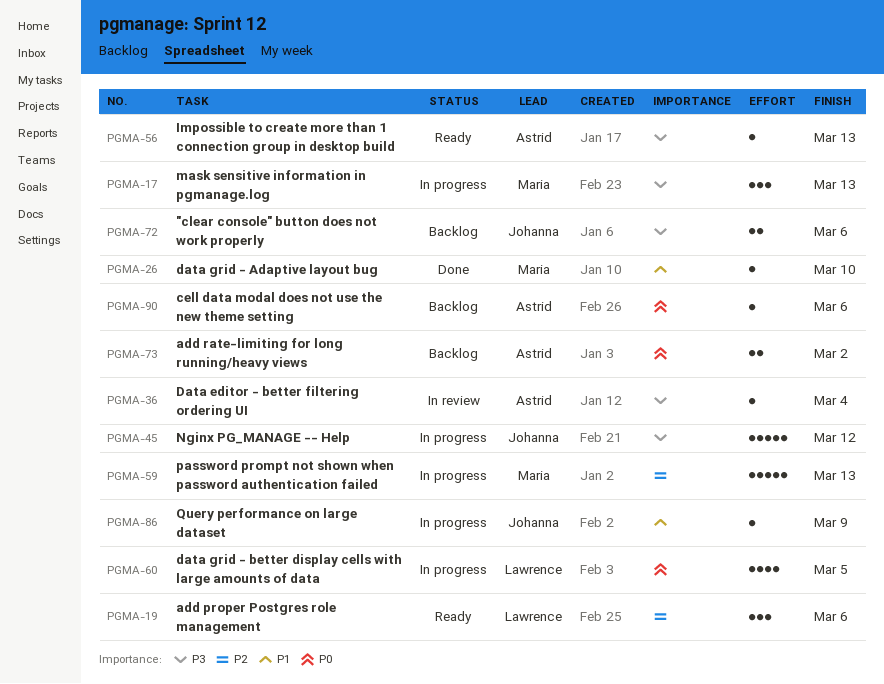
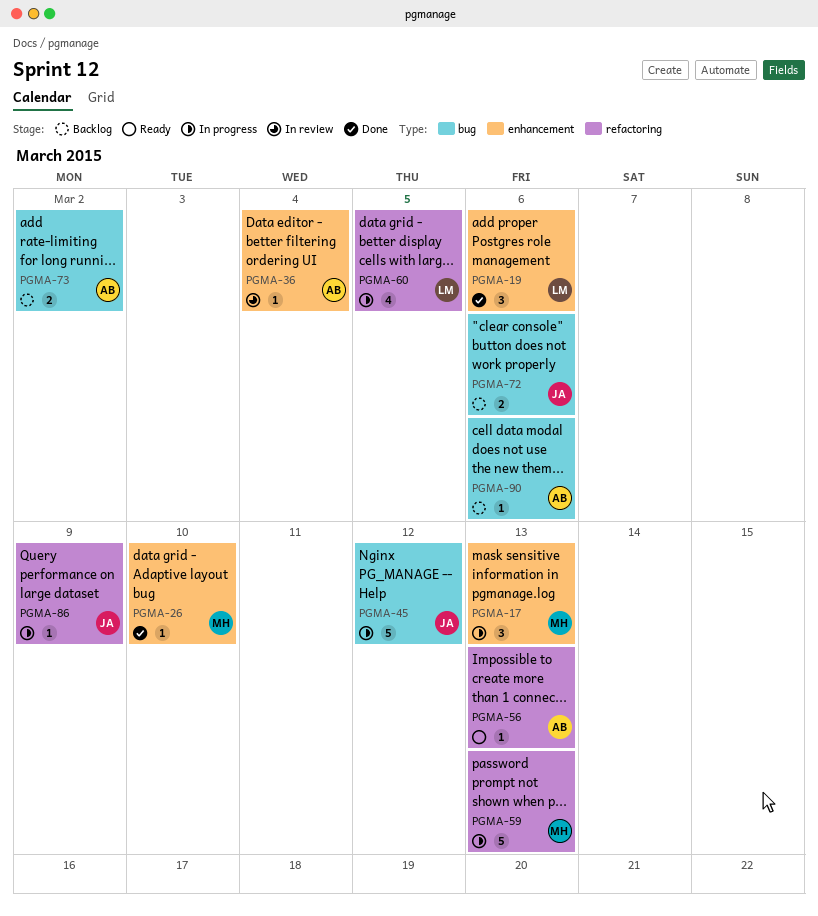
PGMA-19, status: Ready -> Done

